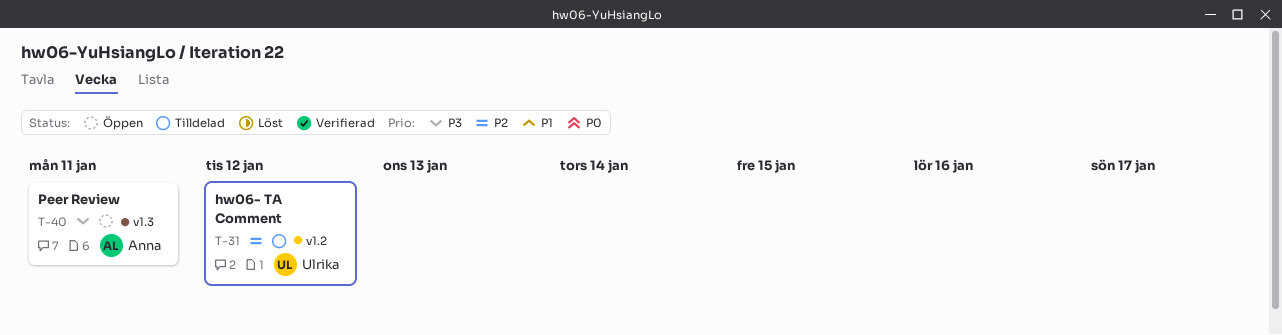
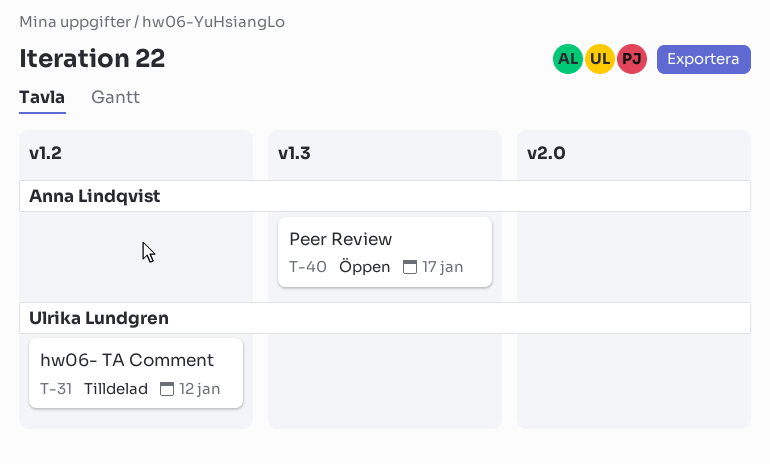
T-40, due: Jan 11 -> Jan 17

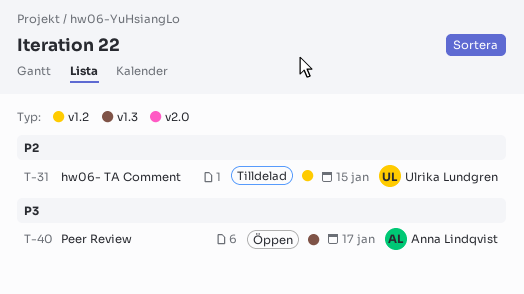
T-31, due: Jan 12 -> Jan 15

